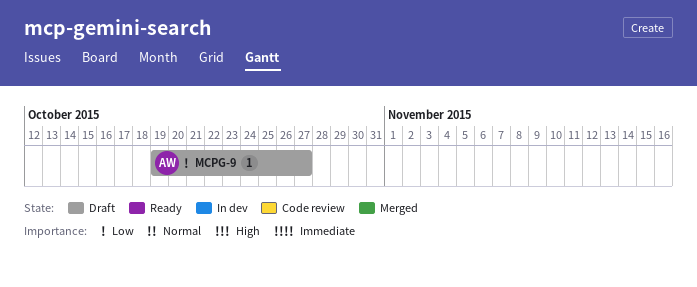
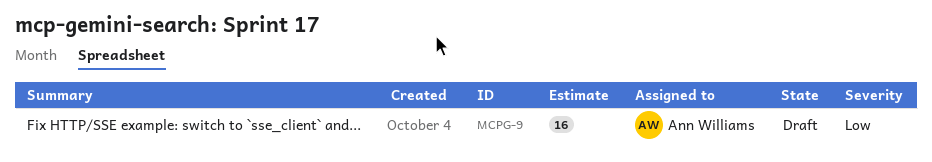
MCPG-9, estimate: 1 -> 16

